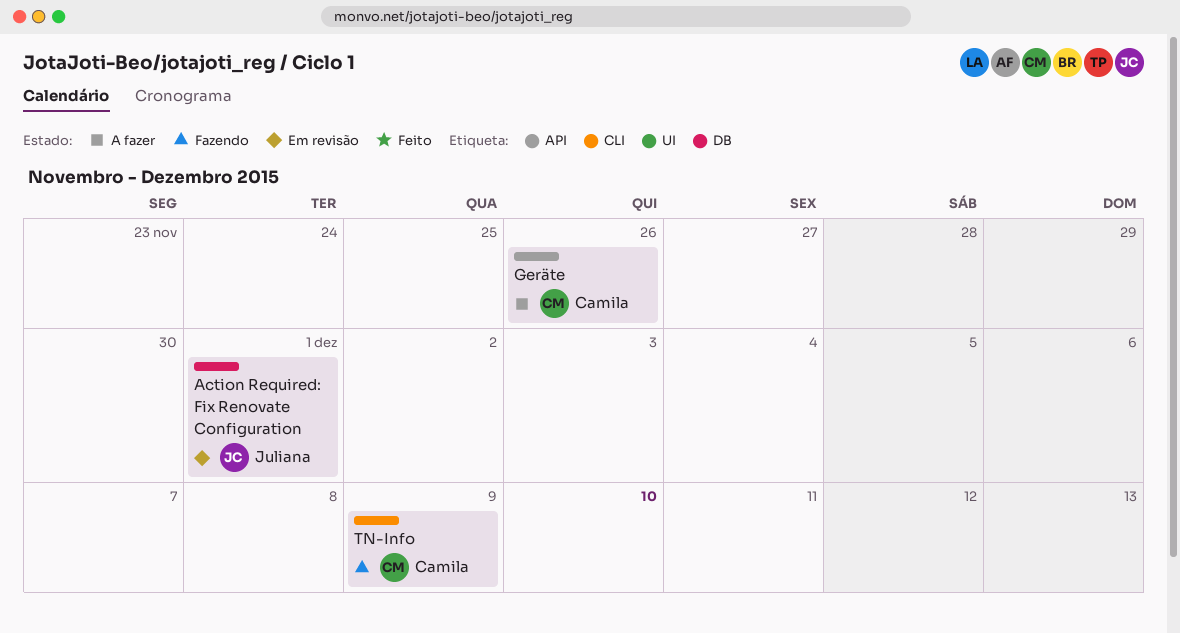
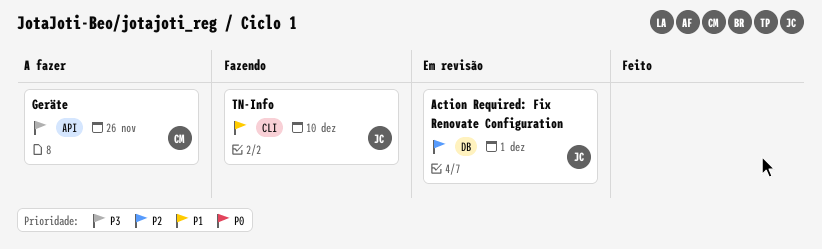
TN-Info, owner: Camila -> Juliana
TN-Info, due: Dec 9 -> Dec 10

